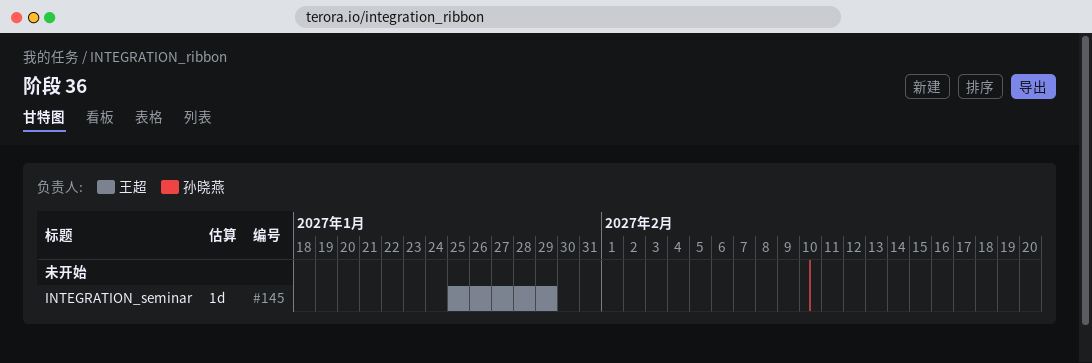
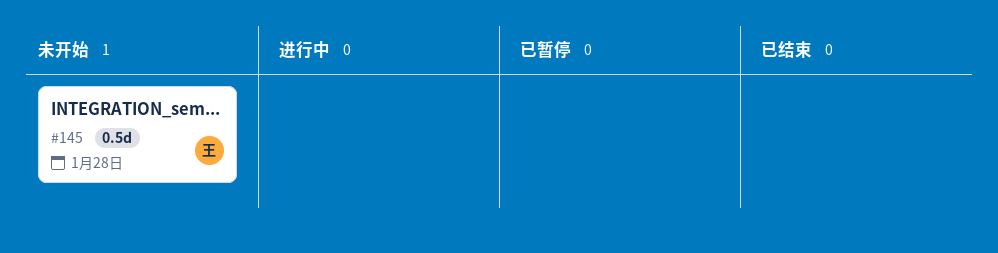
#145, estimate: 1d -> 0.5d
#145, due: Jan 29 -> Jan 28

